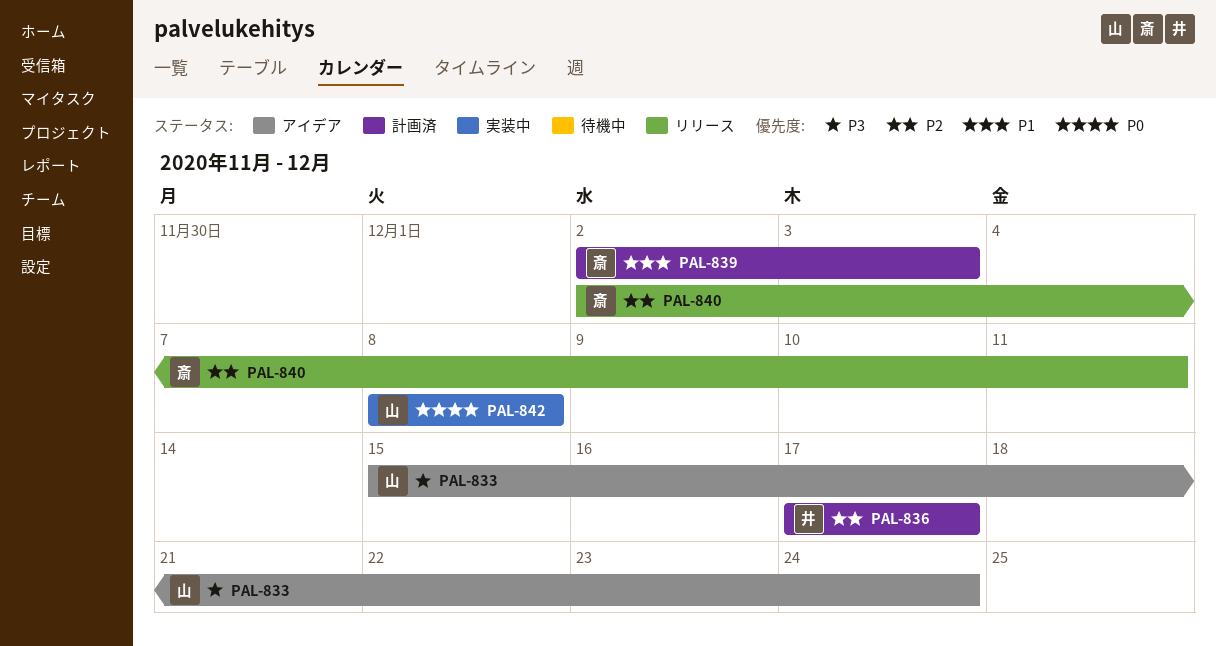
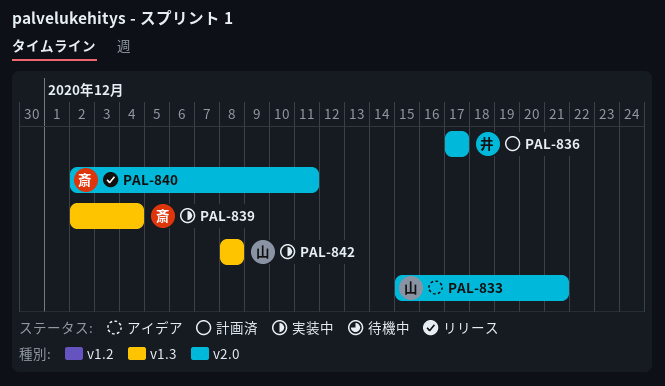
PAL-833, due: Dec 24 -> Dec 21
PAL-839, status: 計画済 -> 実装中
PAL-839, due: Dec 3 -> Dec 4

